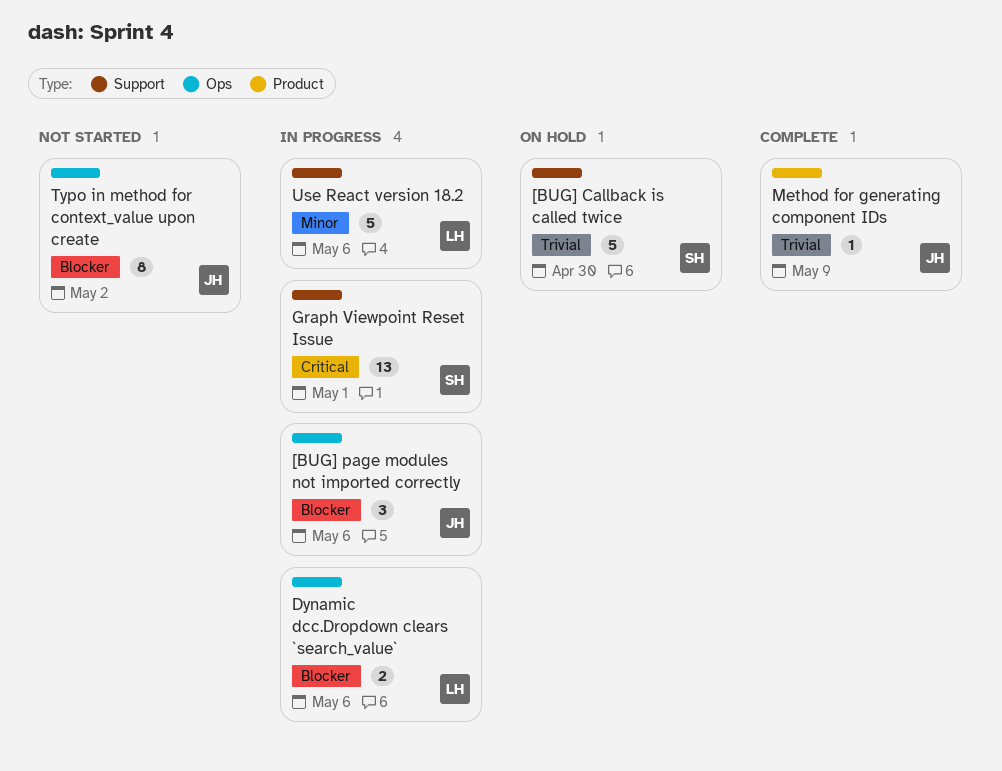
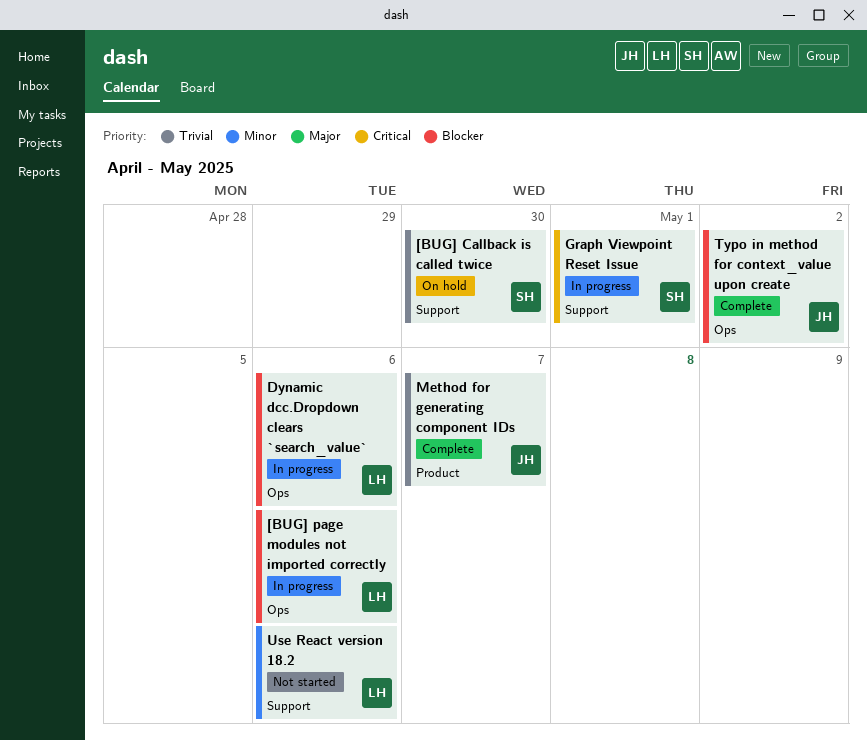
[BUG] page modules not imported correctly, owner: JH -> LH
Method for generating component IDs, due: May 9 -> May 7
Typo in method for context_value upon create, status: Not started -> Complete
Use React version 18.2, status: In progress -> Not started

